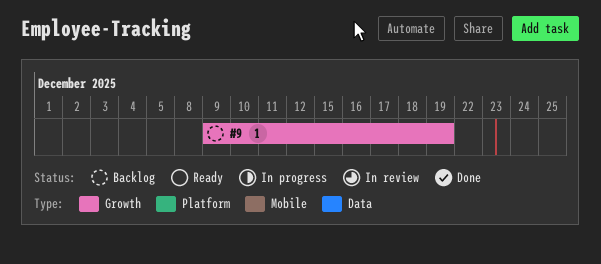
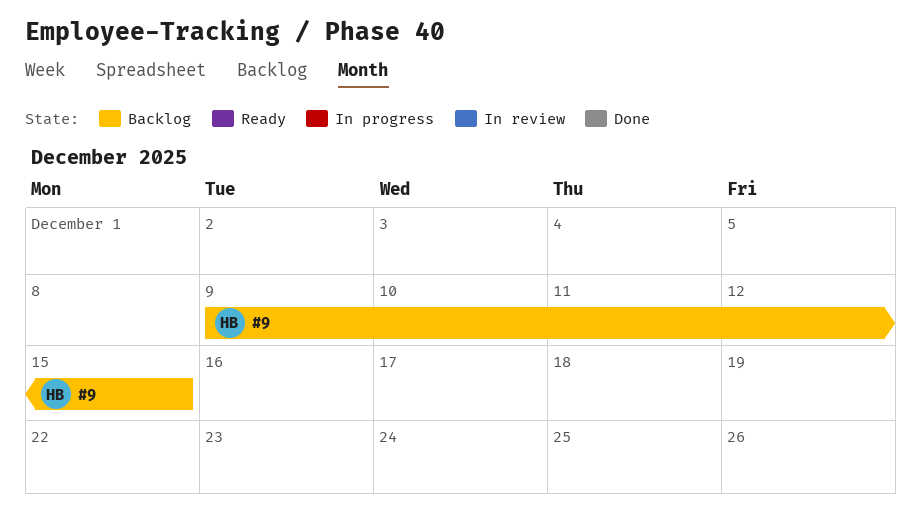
#9, due: Dec 19 -> Dec 15

